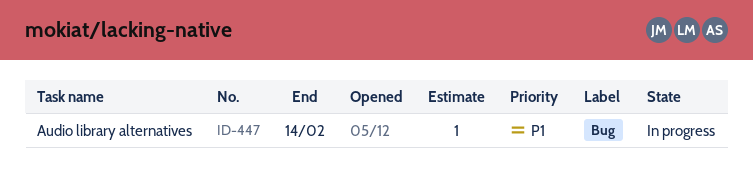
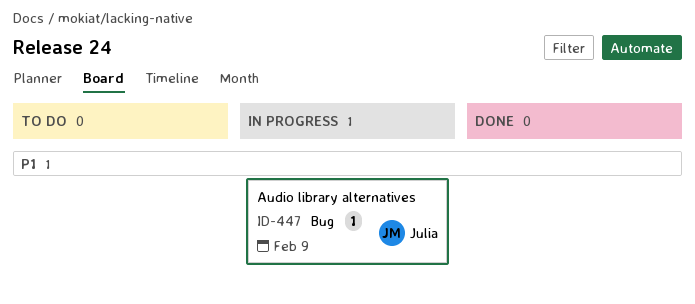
ID-447, due: Feb 14 -> Feb 9

